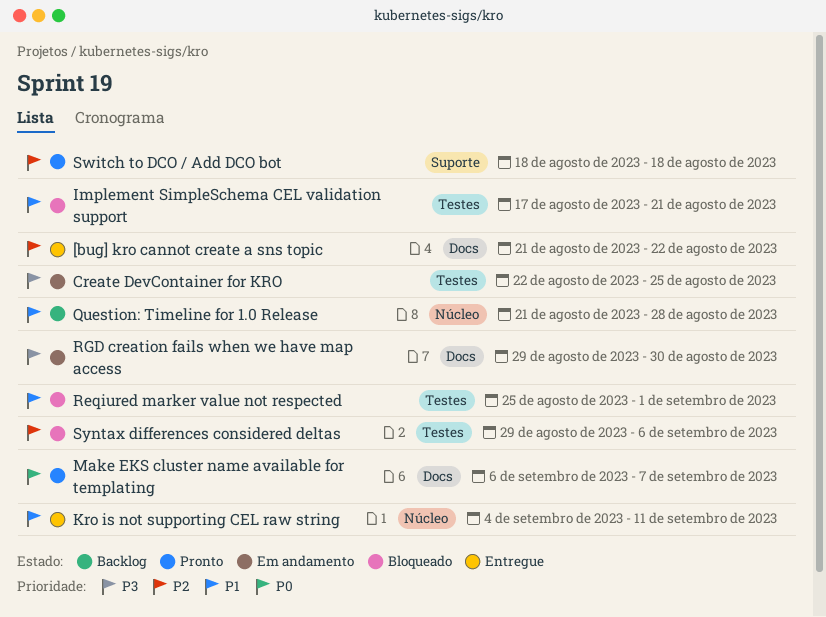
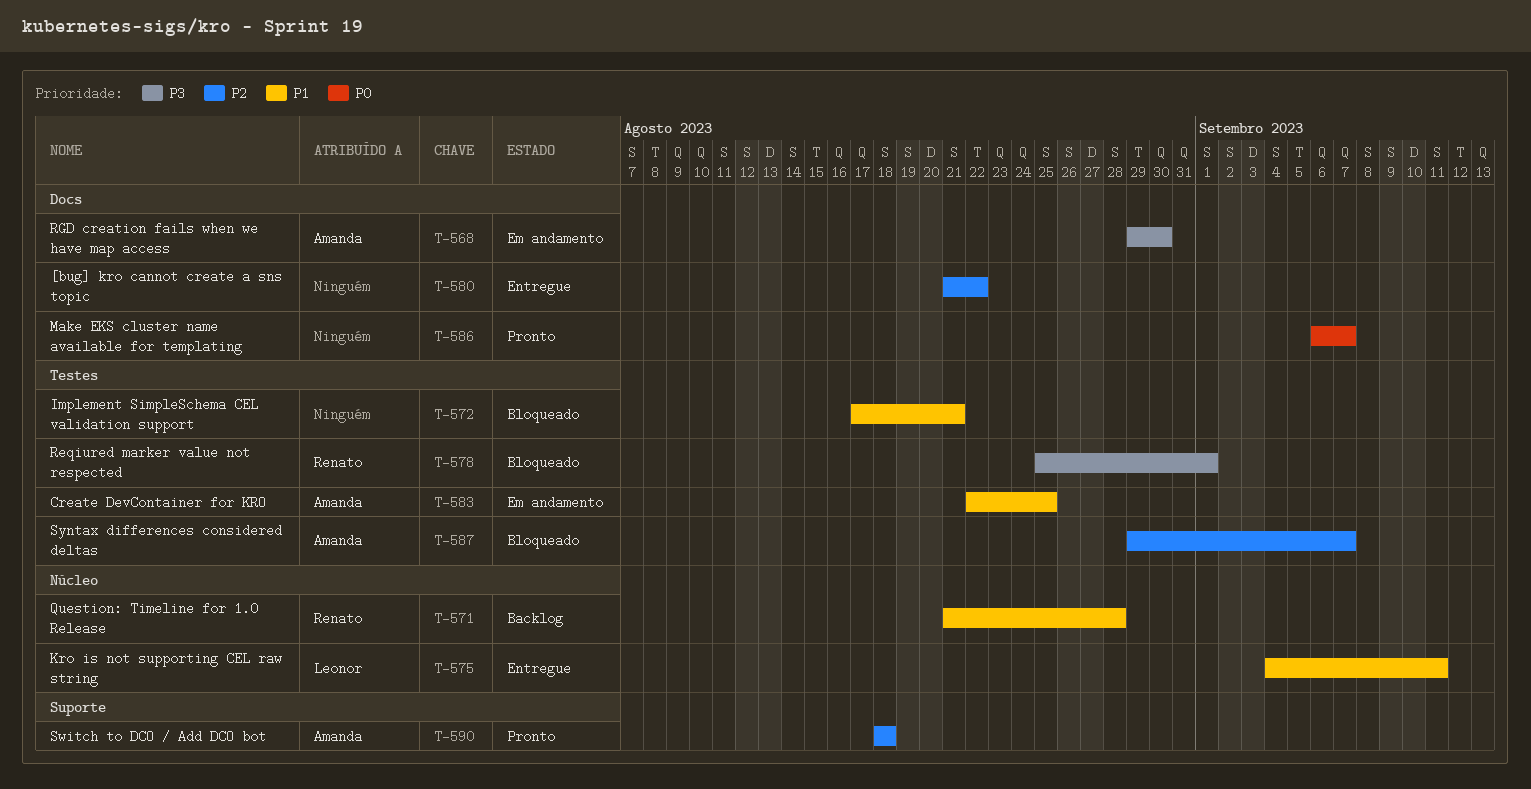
Create DevContainer for KRO, priority: P3 -> P1
Reqiured marker value not respected, priority: P1 -> P3
Syntax differences considered deltas, due: Sep 6 -> Sep 7

